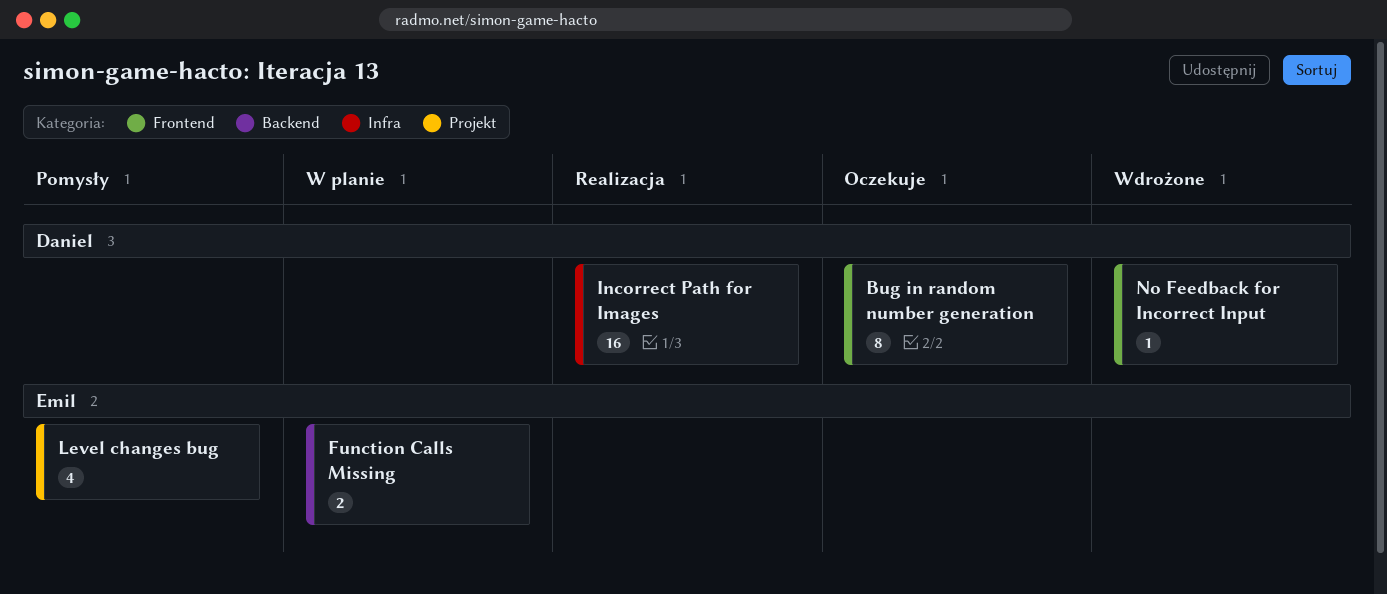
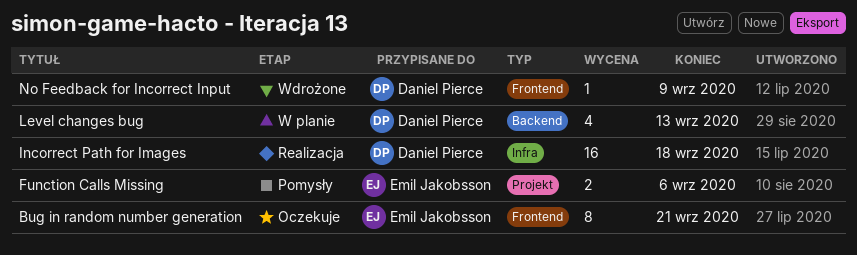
Bug in random number generation, owner: Daniel Pierce -> Emil Jakobsson
Function Calls Missing, status: W planie -> Pomysły
Function Calls Missing, label: Backend -> Projekt
Level changes bug, status: Pomysły -> W planie
Level changes bug, owner: Emil Jakobsson -> Daniel Pierce
Level changes bug, label: Projekt -> Backend

